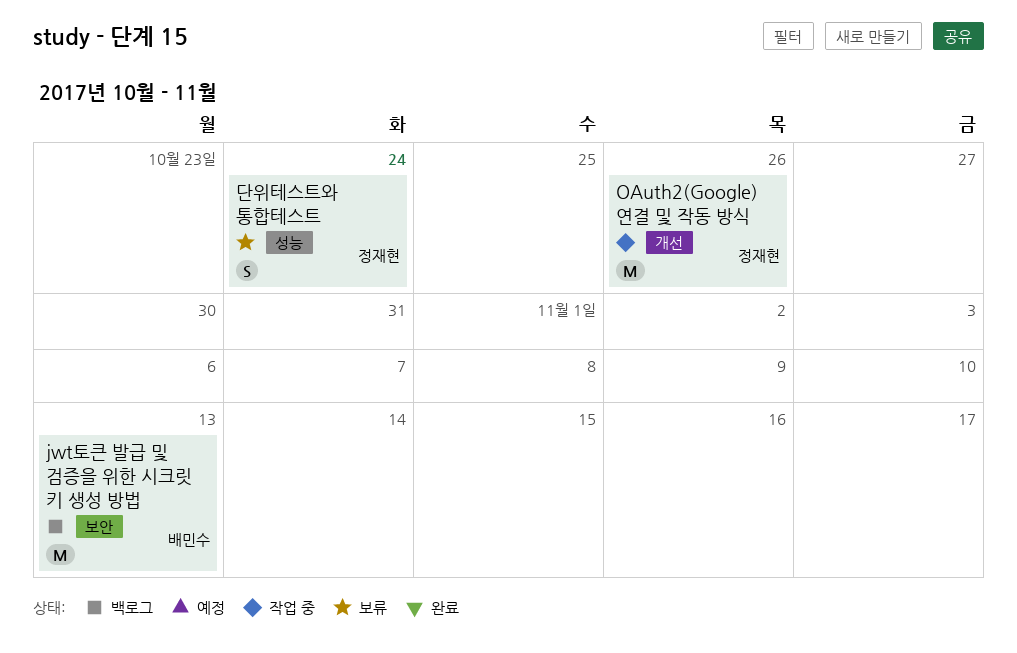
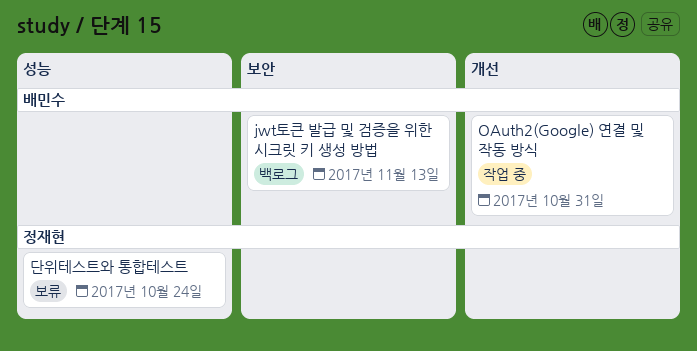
OAuth2(Google) 연결 및 작동 방식, owner: 정재현 -> 배민수
OAuth2(Google) 연결 및 작동 방식, due: Oct 26 -> Oct 31

